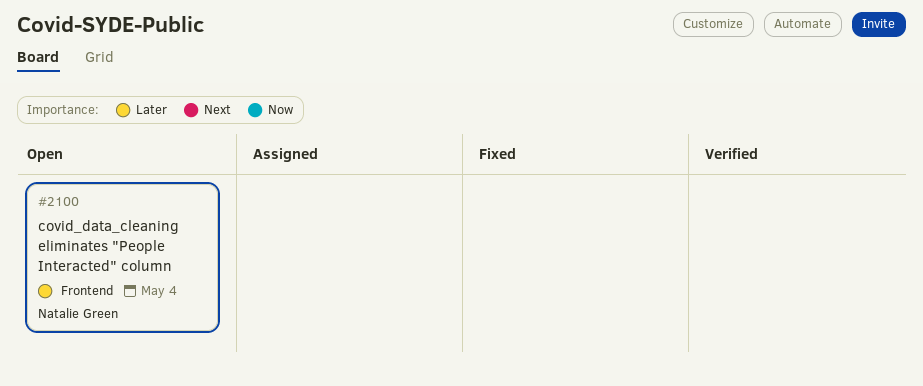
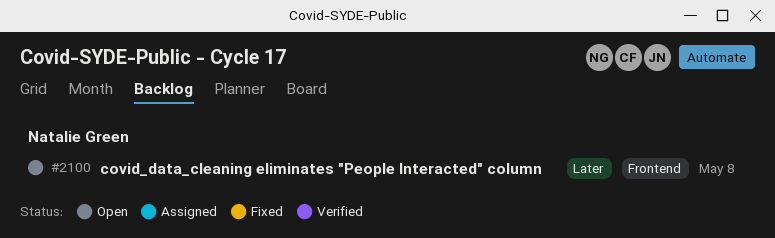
#2100, due: May 4 -> May 8

